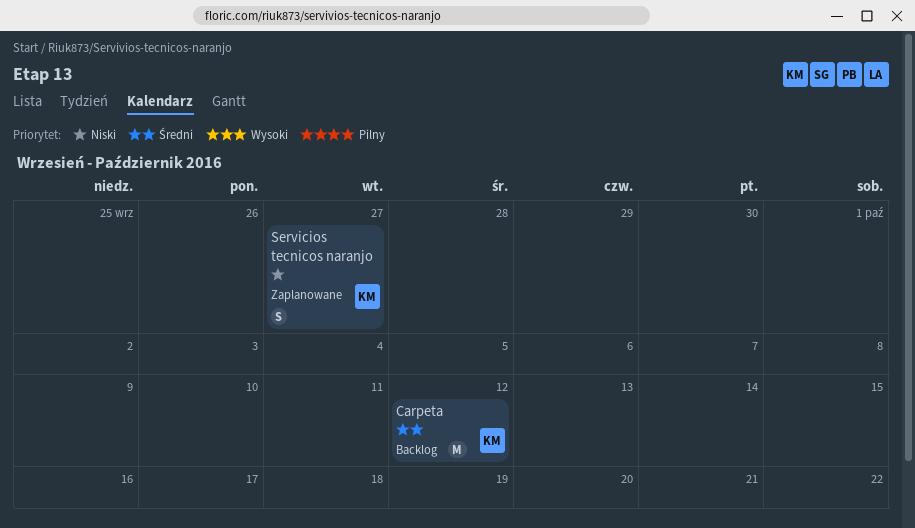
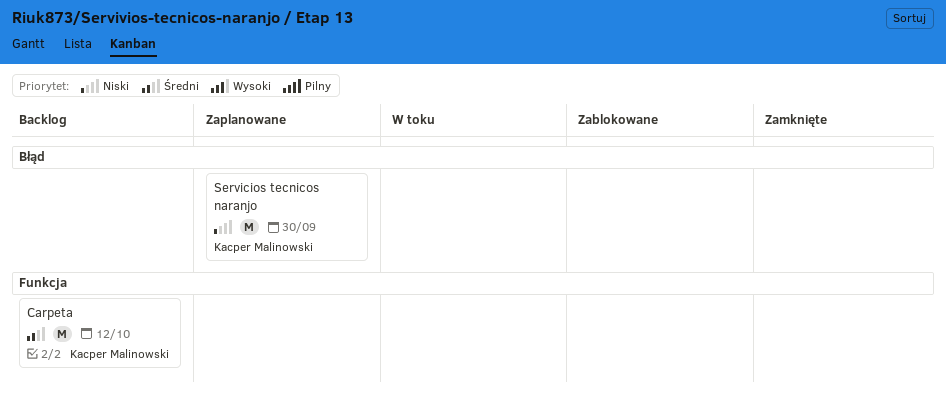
Servicios tecnicos naranjo, estimate: S -> M
Servicios tecnicos naranjo, due: Sep 27 -> Sep 30

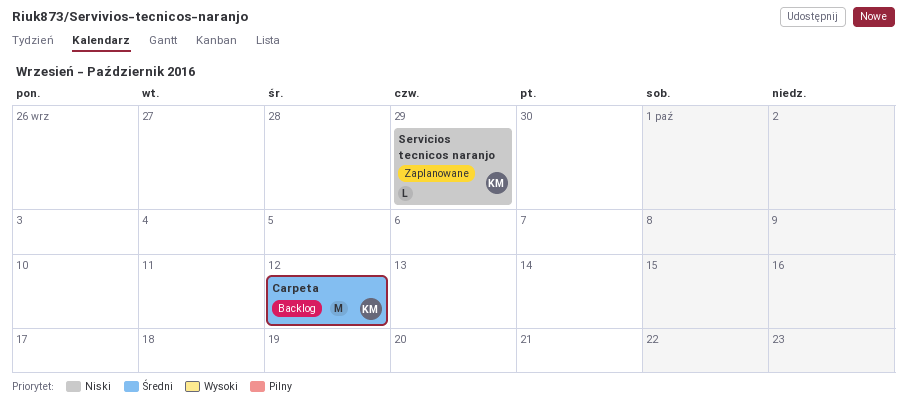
Servicios tecnicos naranjo, estimate: M -> L
Servicios tecnicos naranjo, due: Sep 30 -> Sep 29

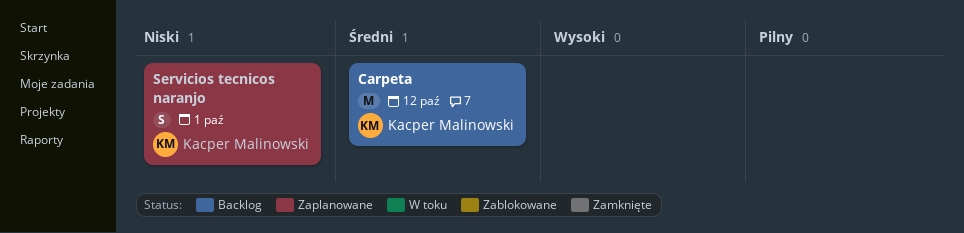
Servicios tecnicos naranjo, estimate: L -> S
Servicios tecnicos naranjo, due: Sep 29 -> Oct 1

